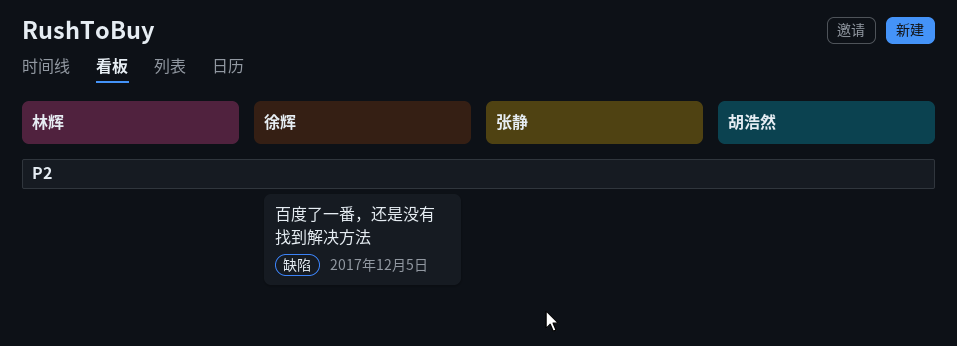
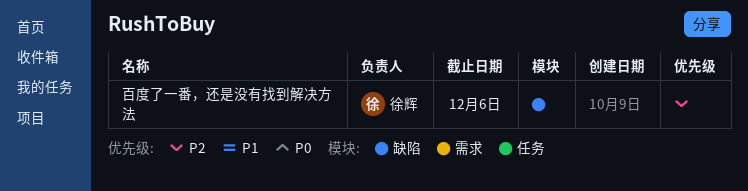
百度了一番，还是没有找到解决方法, due: Dec 5 -> Dec 6

